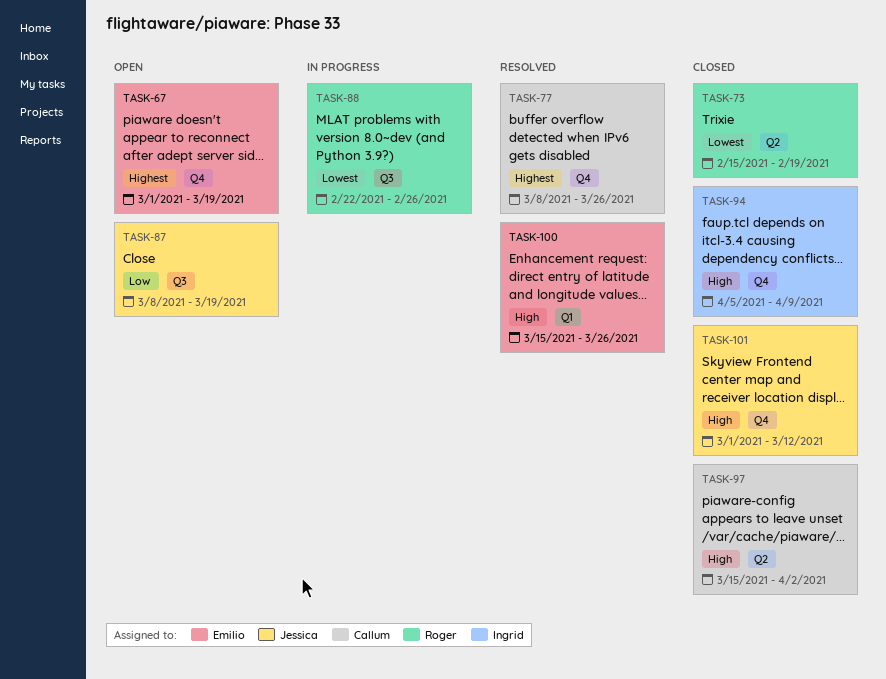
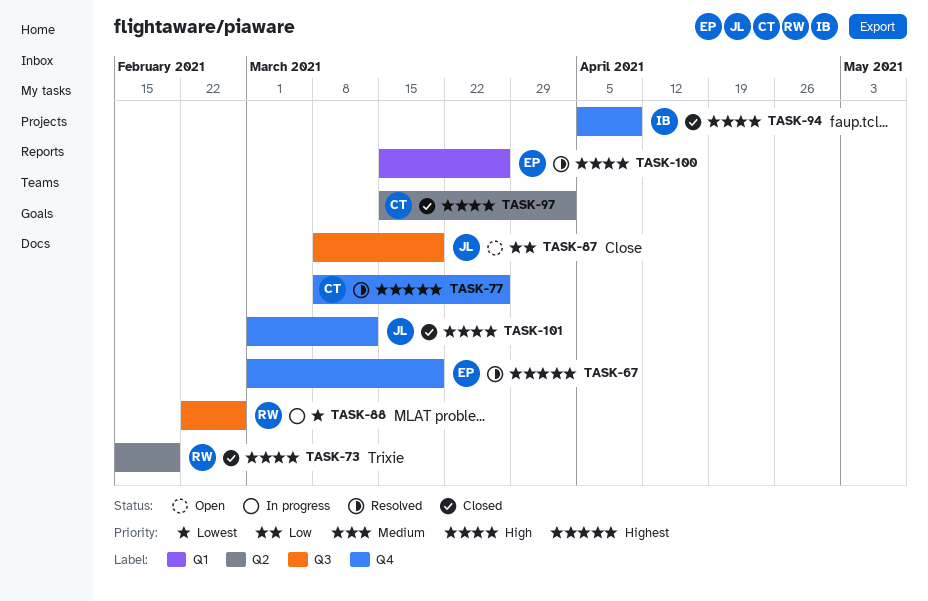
TASK-67, status: Open -> Resolved
TASK-73, priority: Lowest -> High

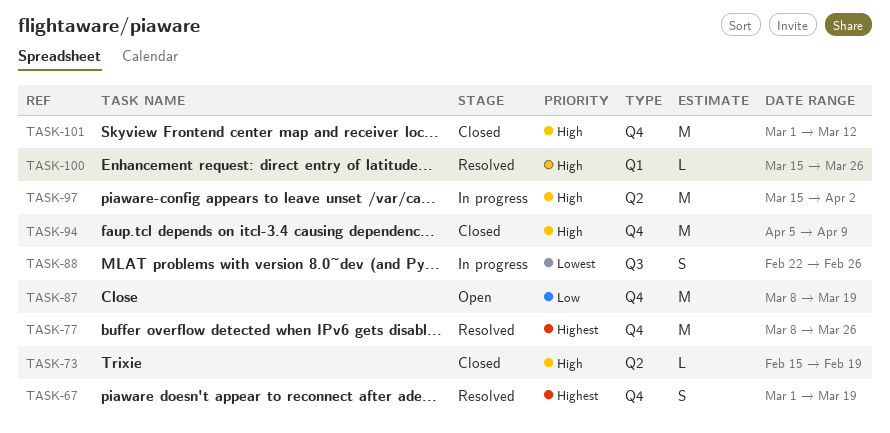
TASK-87, label: Q3 -> Q4
TASK-97, status: Closed -> In progress

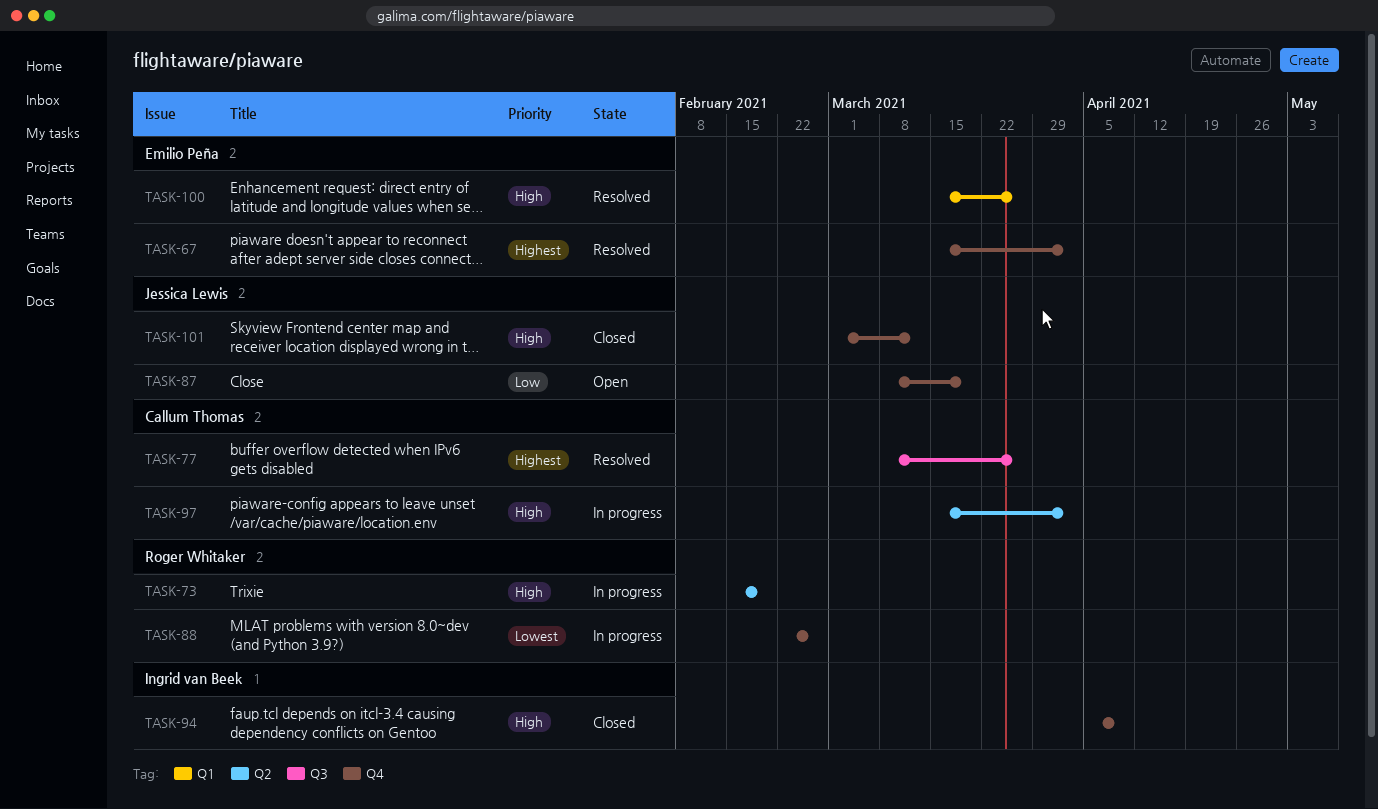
TASK-67, start: Mar 1 -> Mar 15
TASK-67, due: Mar 19 -> Apr 2
TASK-73, status: Closed -> In progress
TASK-77, label: Q4 -> Q3
TASK-88, label: Q3 -> Q4

